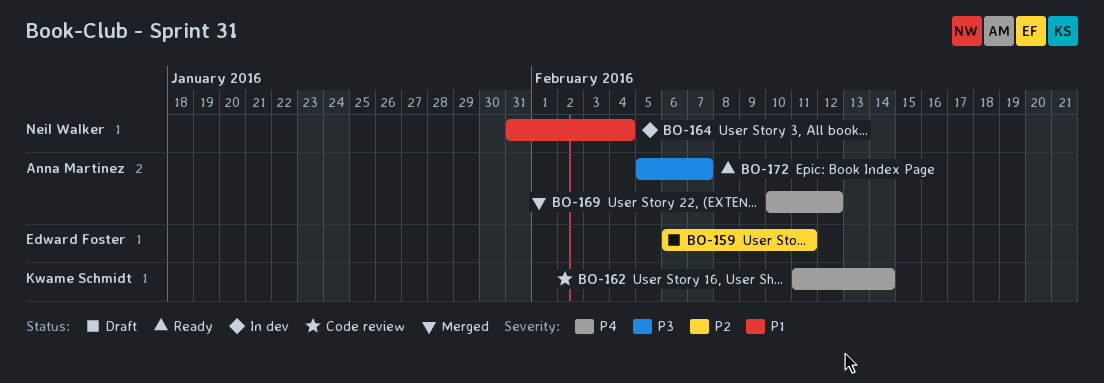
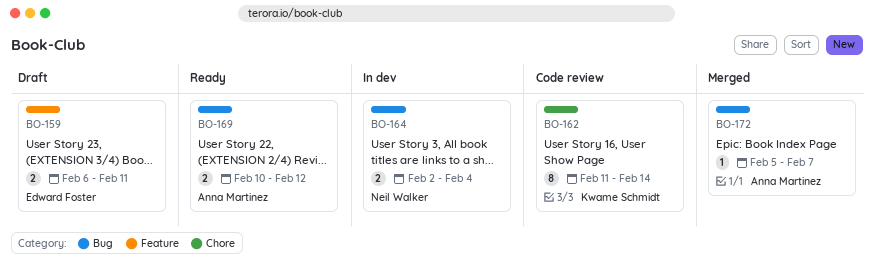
BO-164, start: Jan 31 -> Feb 2
BO-169, status: Merged -> Ready
BO-172, status: Ready -> Merged

